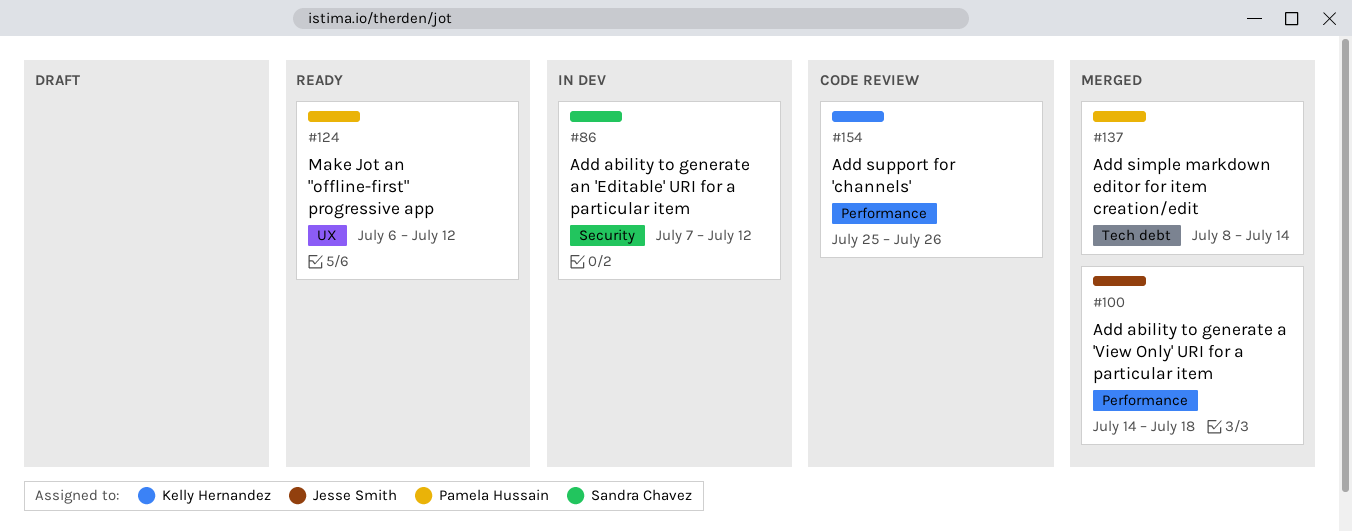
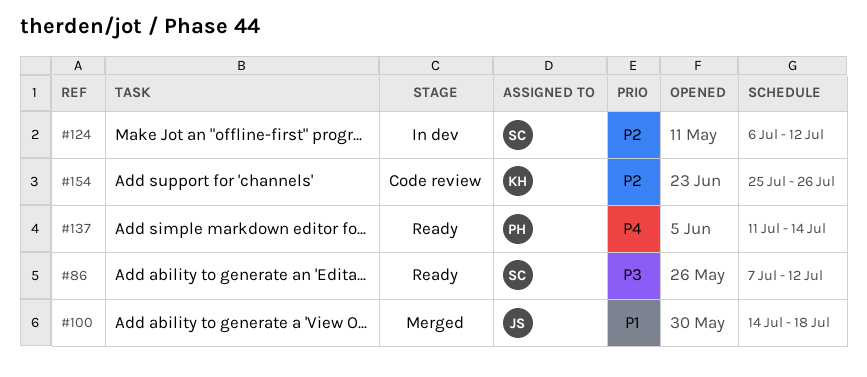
#86, status: In dev -> Ready
#124, status: Ready -> In dev
#124, owner: Pamela Hussain -> Sandra Chavez
#137, status: Merged -> Ready
#137, start: Jul 8 -> Jul 11

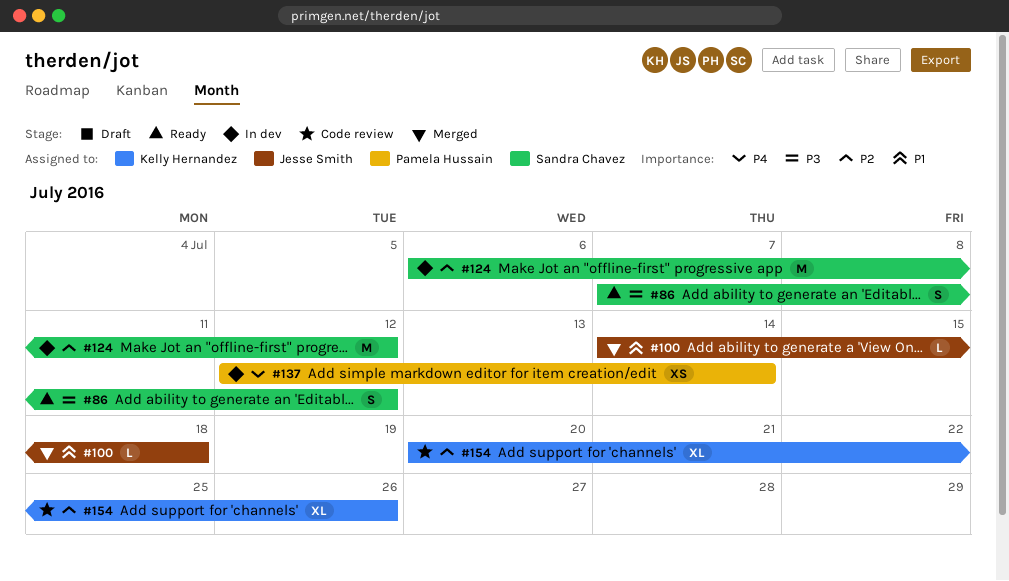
#137, status: Ready -> In dev
#137, start: Jul 11 -> Jul 12
#154, start: Jul 25 -> Jul 20

